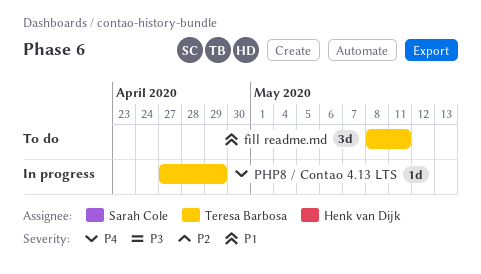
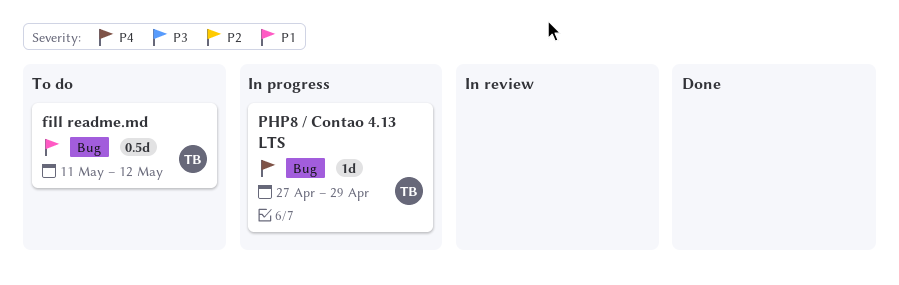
fill readme.md, estimate: 3d -> 0.5d
fill readme.md, start: May 8 -> May 11
fill readme.md, due: May 11 -> May 12

